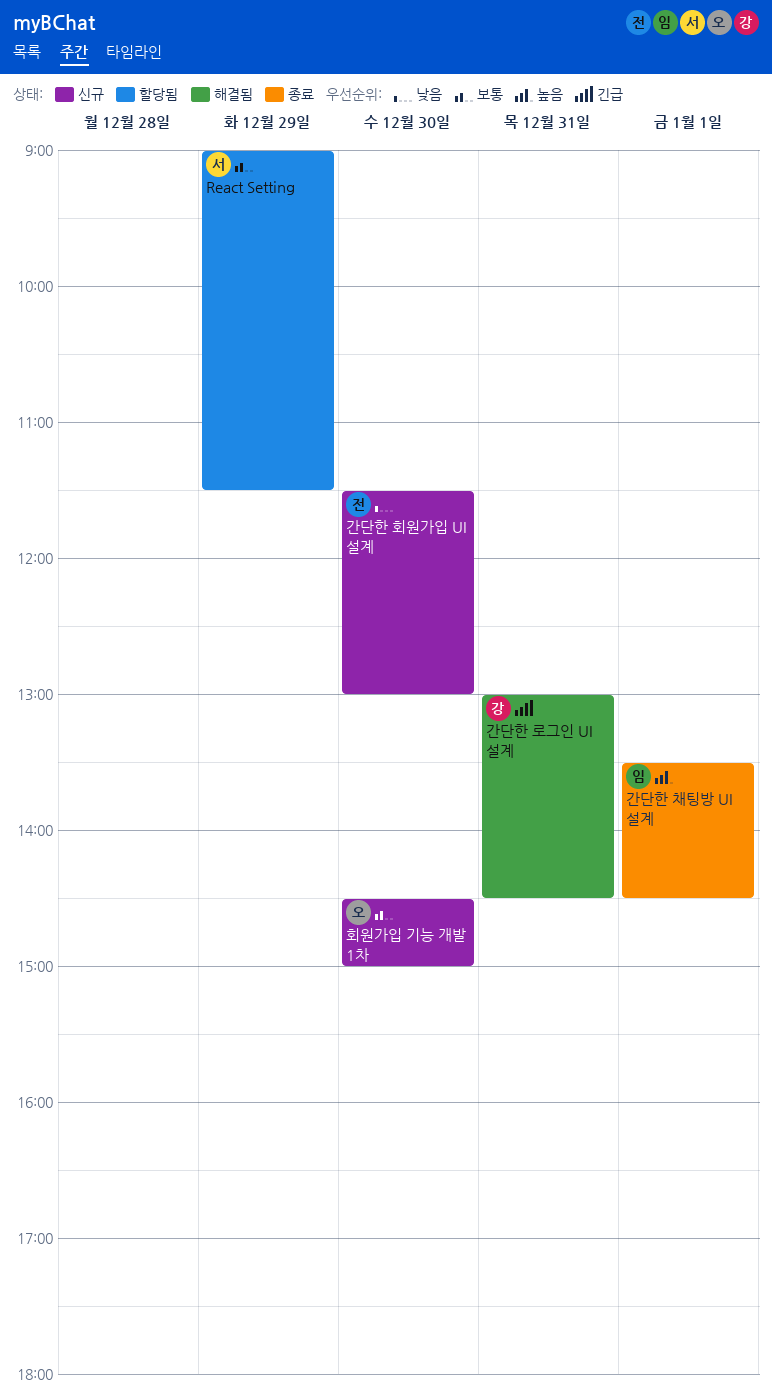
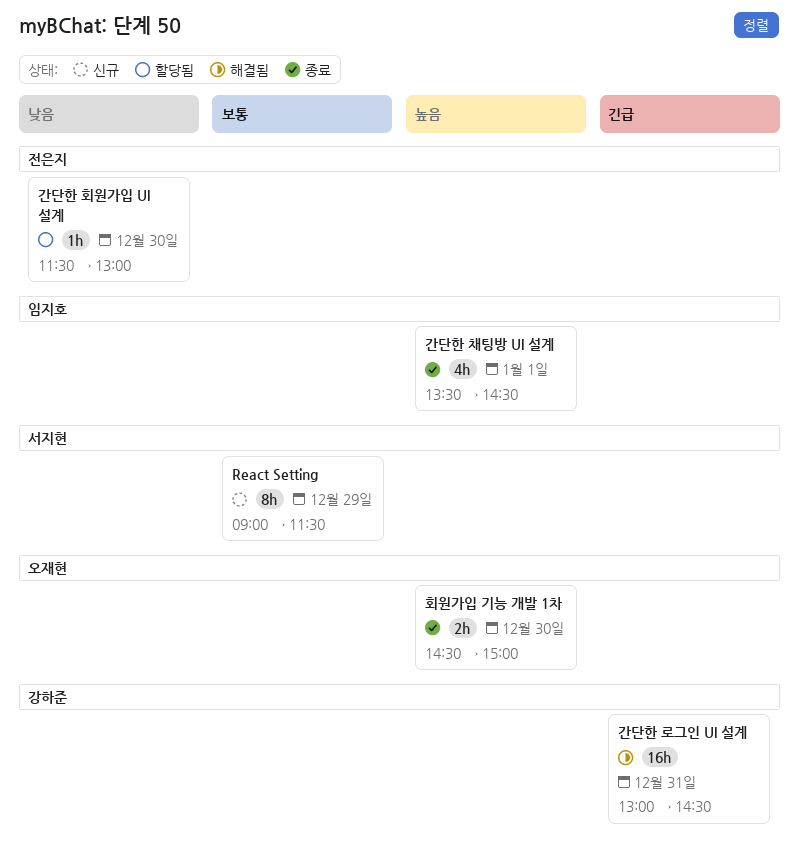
React Setting, status: 할당됨 -> 신규
간단한 회원가입 UI 설계, status: 신규 -> 할당됨
회원가입 기능 개발 1차, status: 신규 -> 종료
회원가입 기능 개발 1차, priority: 보통 -> 높음

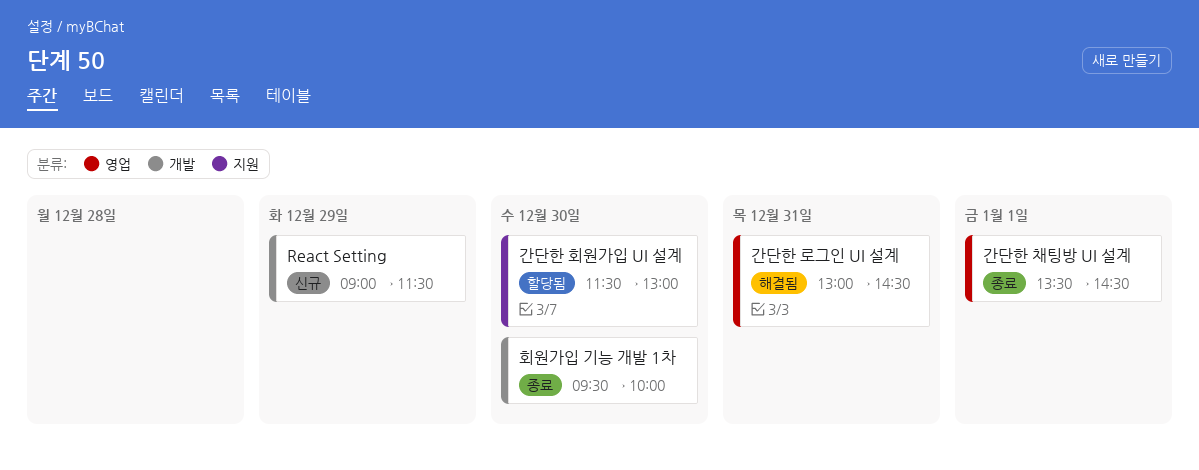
회원가입 기능 개발 1차, begins: 14:30 -> 09:30
회원가입 기능 개발 1차, ends: 15:00 -> 10:00

